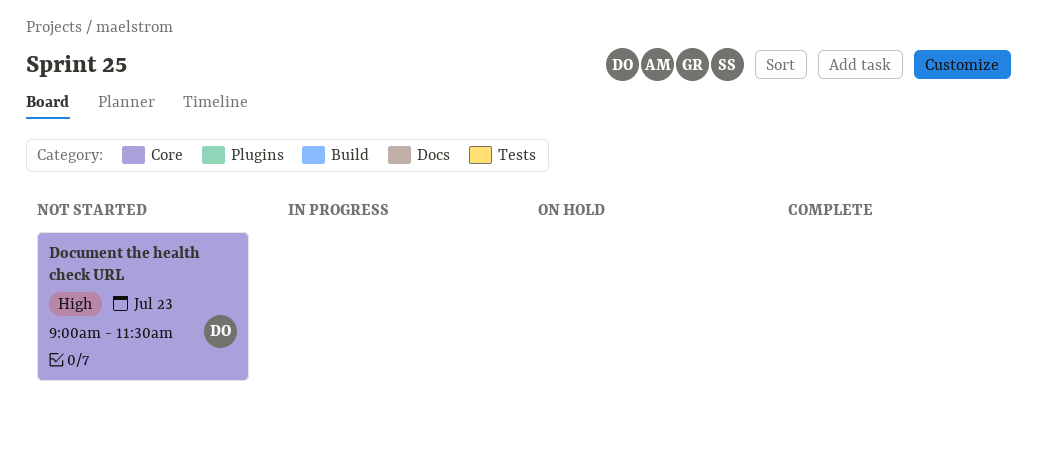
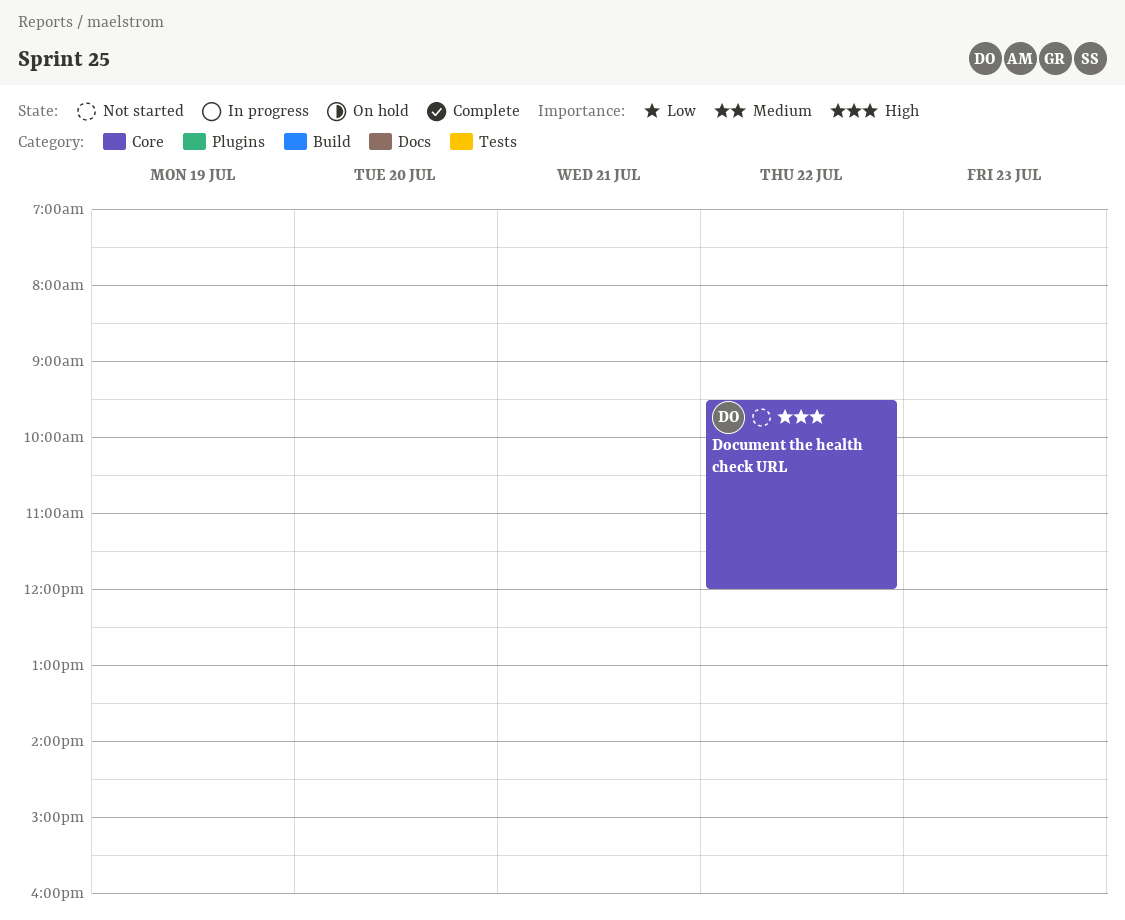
Document the health check URL, day: Jul 23 -> Jul 22
Document the health check URL, begins: 09:00 -> 09:30
Document the health check URL, ends: 11:30 -> 12:00

